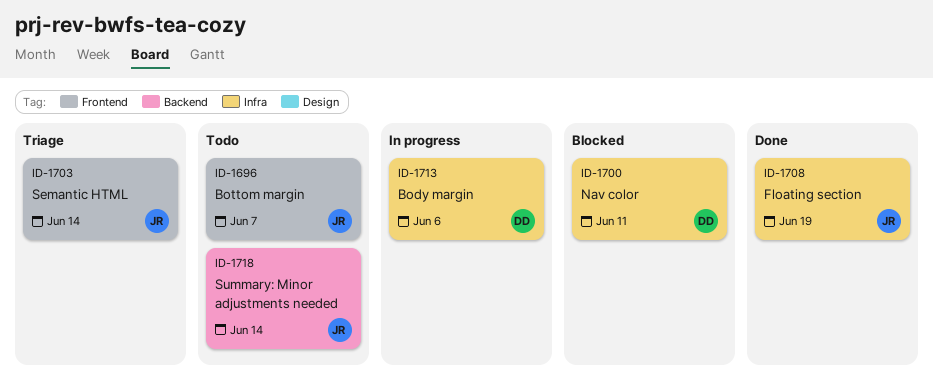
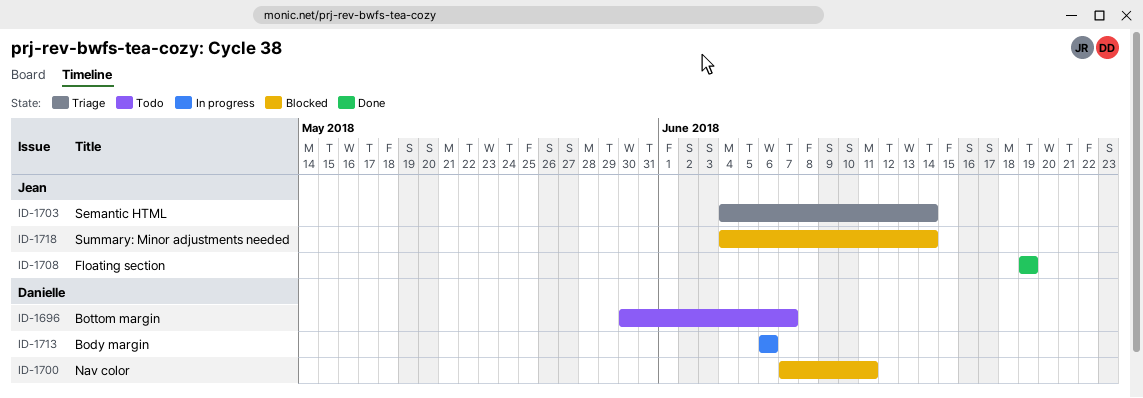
ID-1696, owner: Jean -> Danielle
ID-1718, status: Todo -> Blocked

